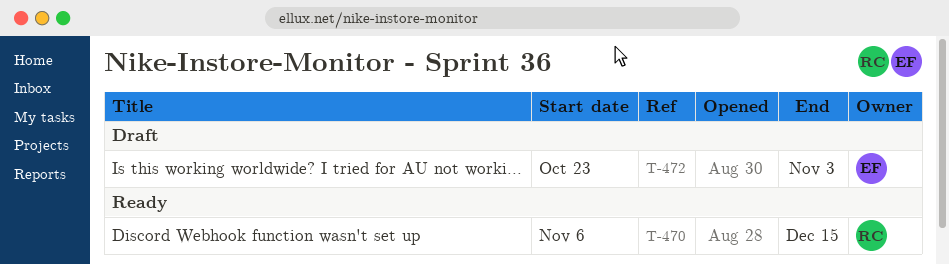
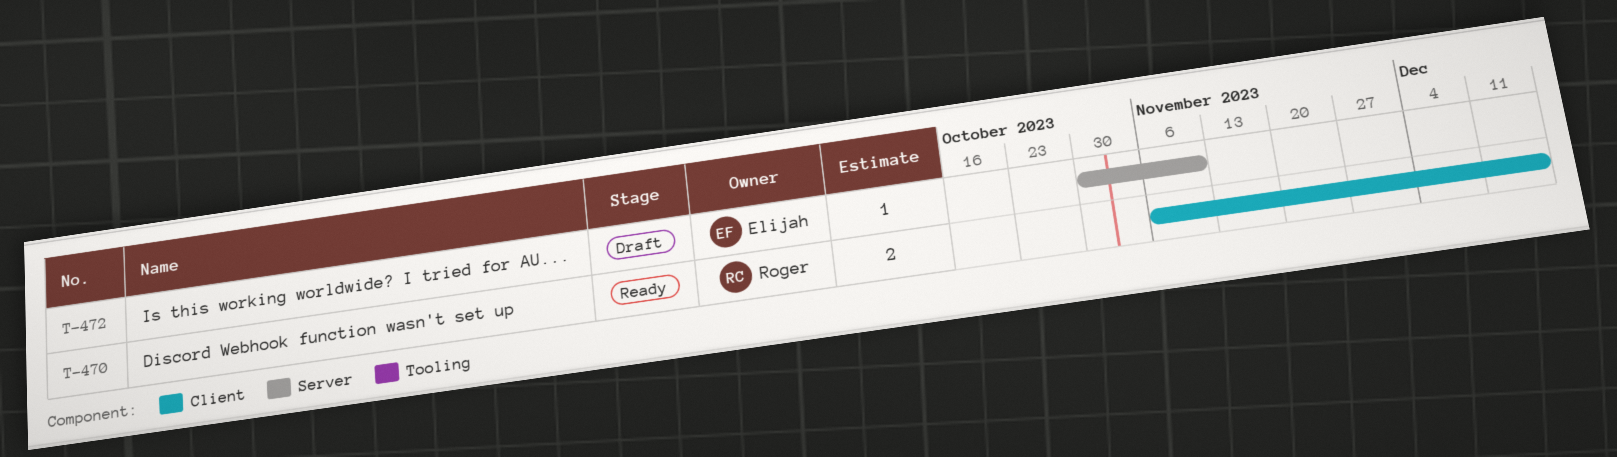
T-472, start: Oct 23 -> Oct 30
T-472, due: Nov 3 -> Nov 10

